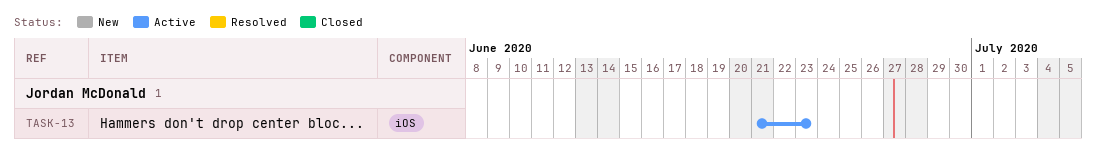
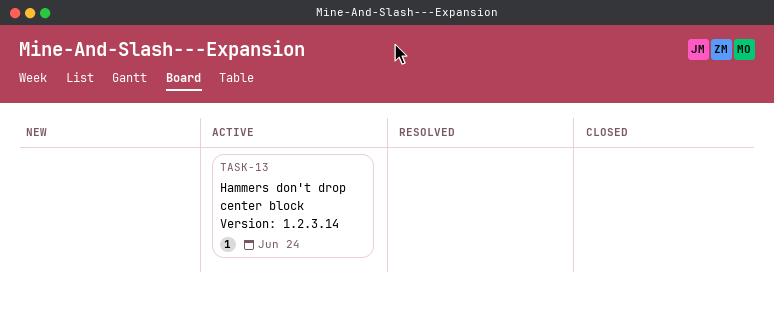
TASK-13, due: Jun 23 -> Jun 24

